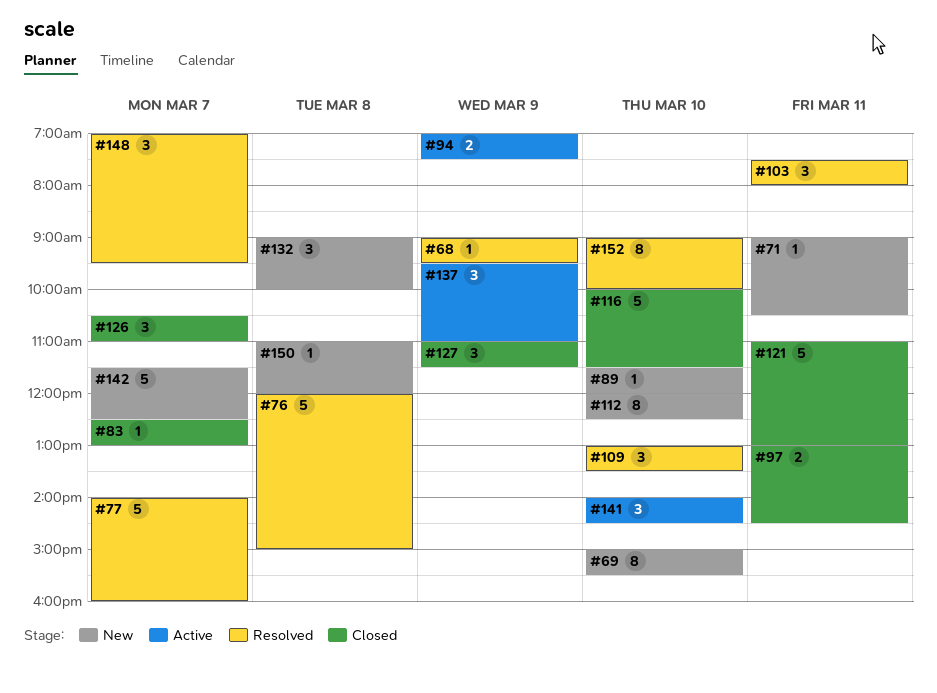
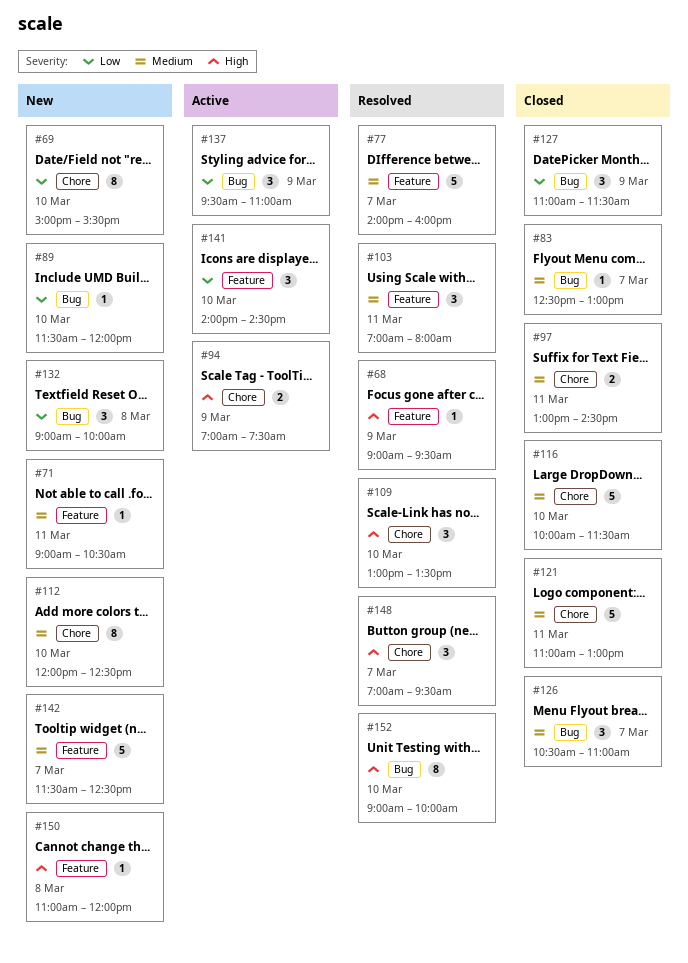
#76: present -> none
#103, begins: 07:30 -> 07:00

